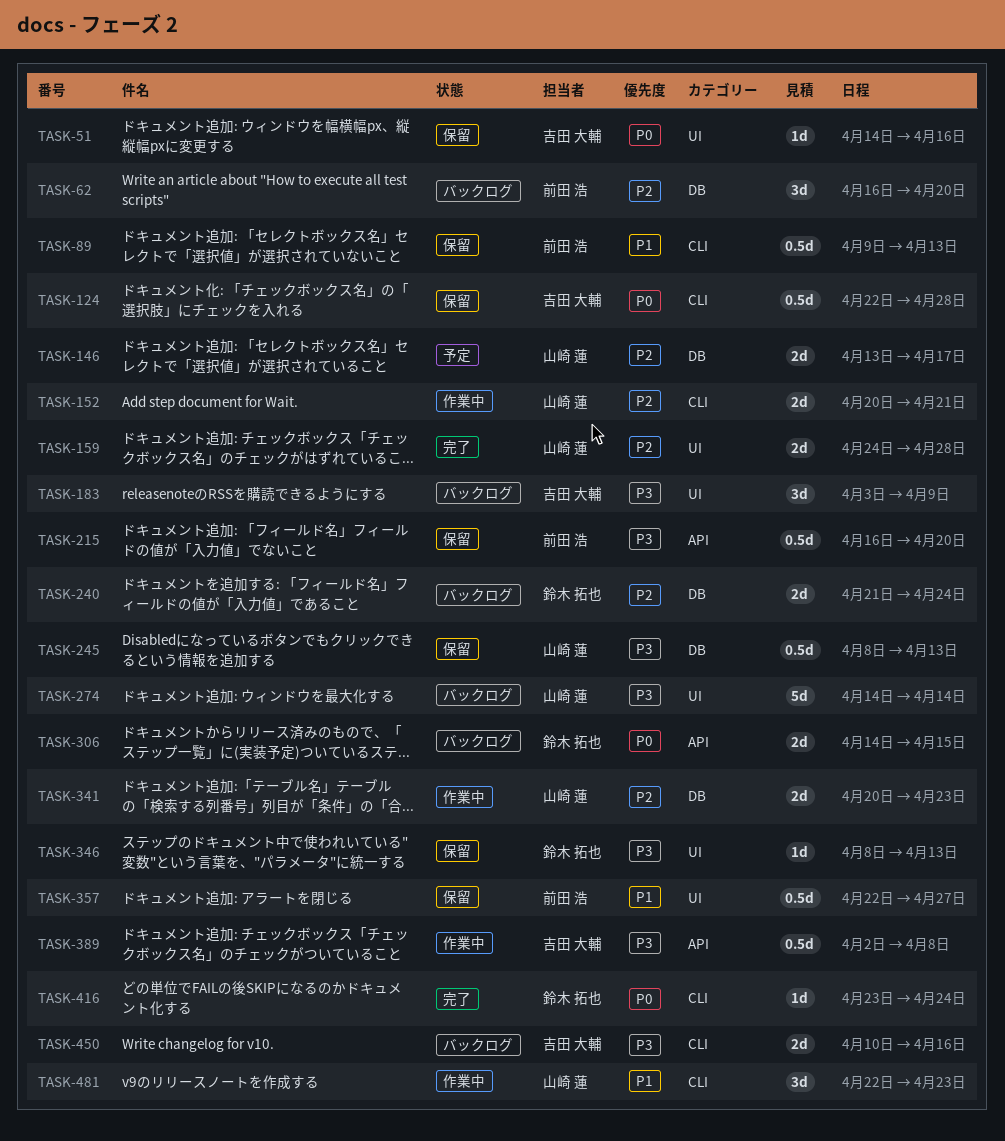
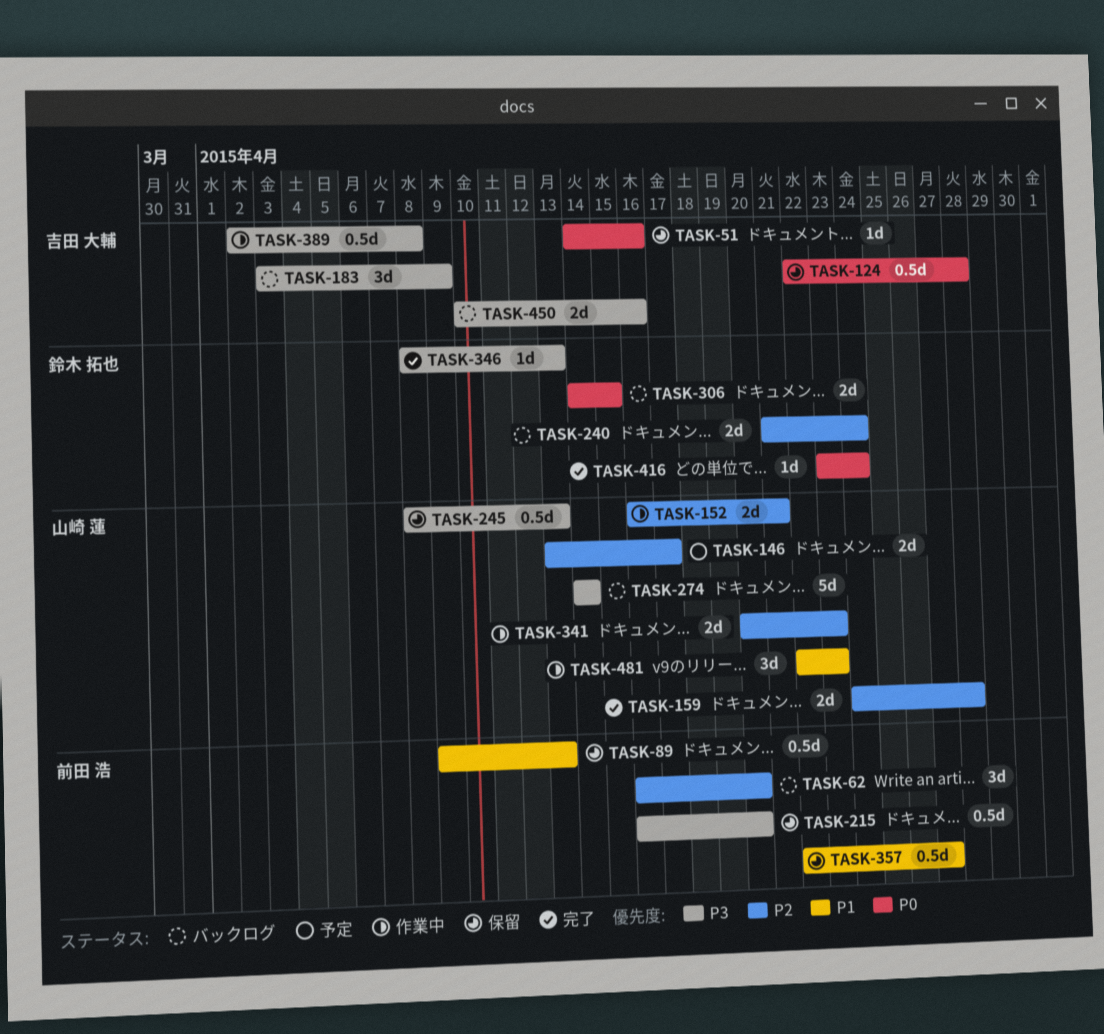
TASK-152, start: Apr 20 -> Apr 16
TASK-346, status: 保留 -> 完了

